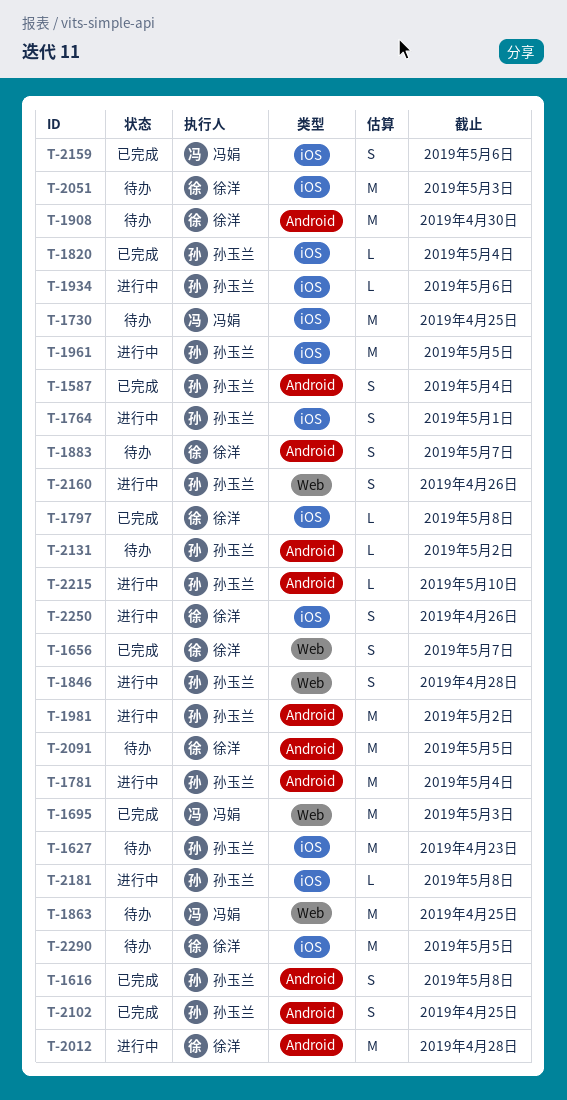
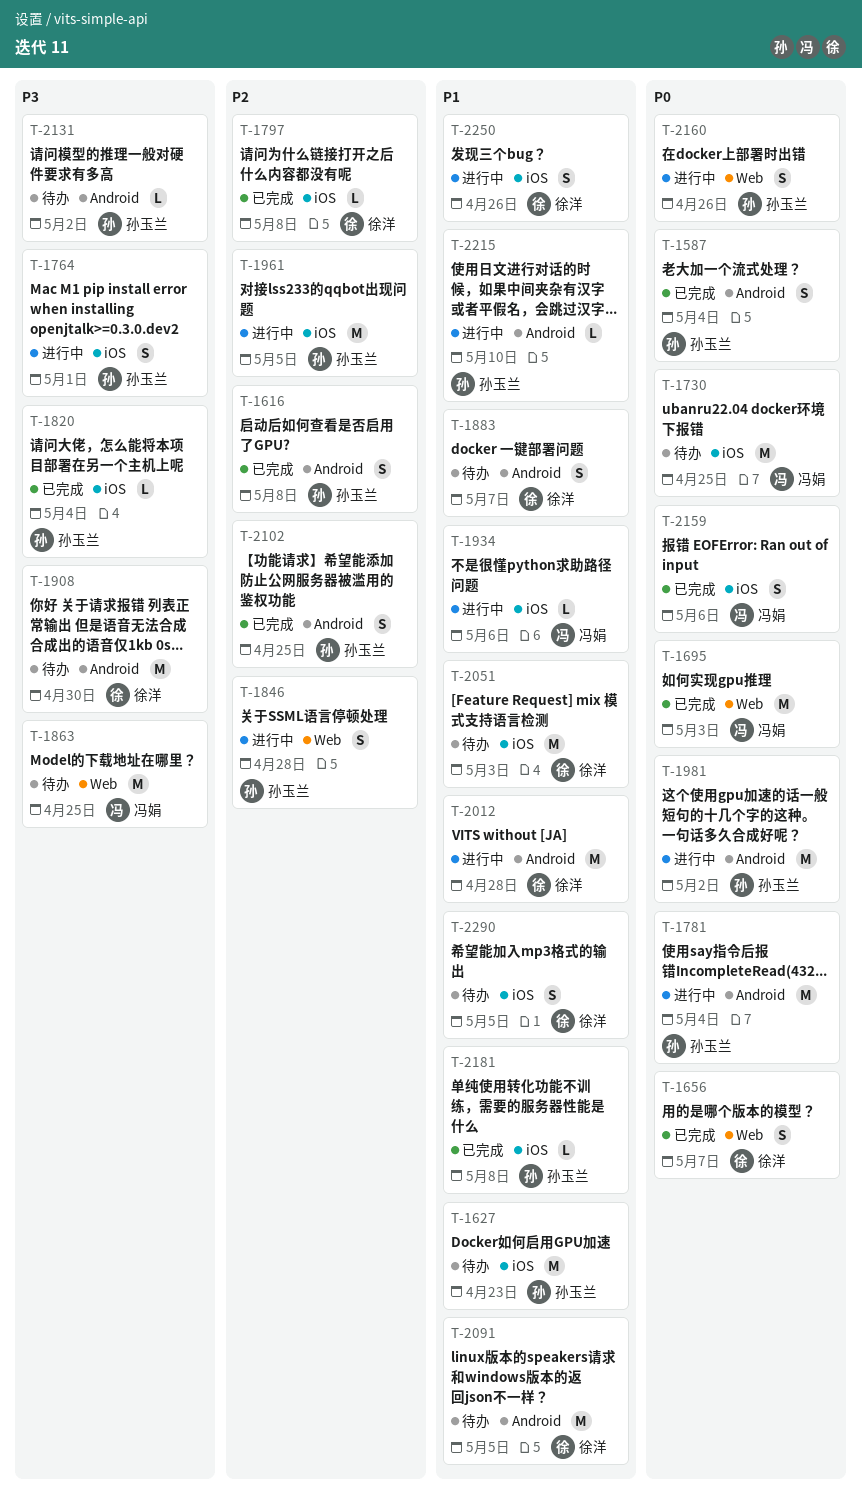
T-1934, owner: 孙玉兰 -> 冯娟
T-2181, status: 进行中 -> 已完成
T-2290, estimate: M -> S

